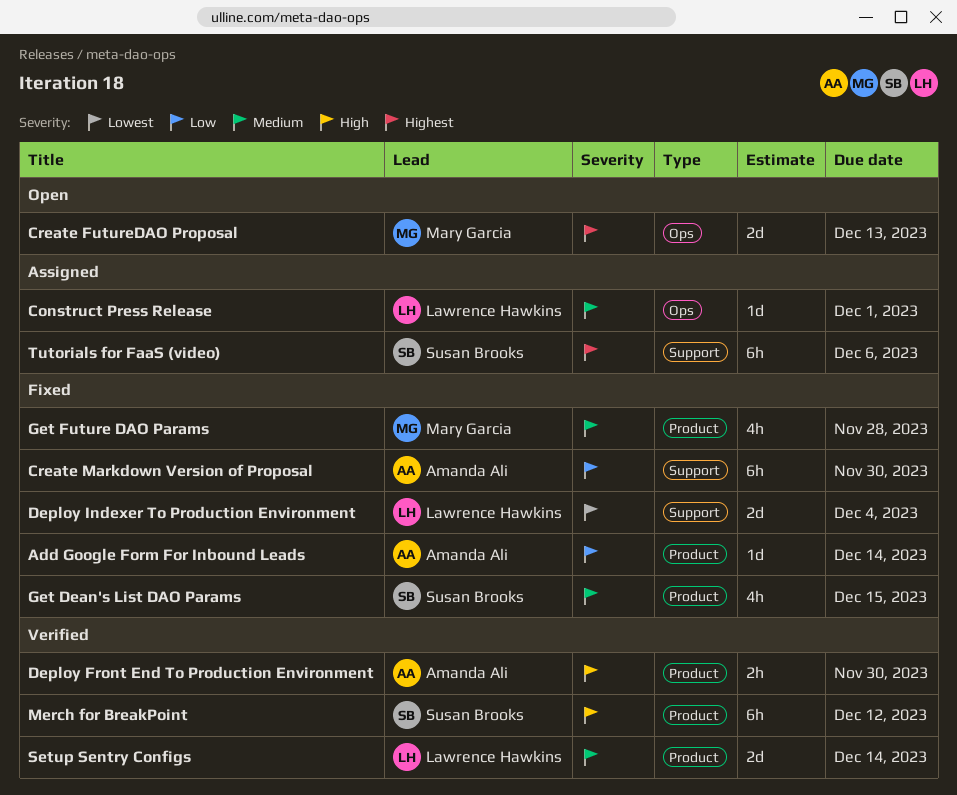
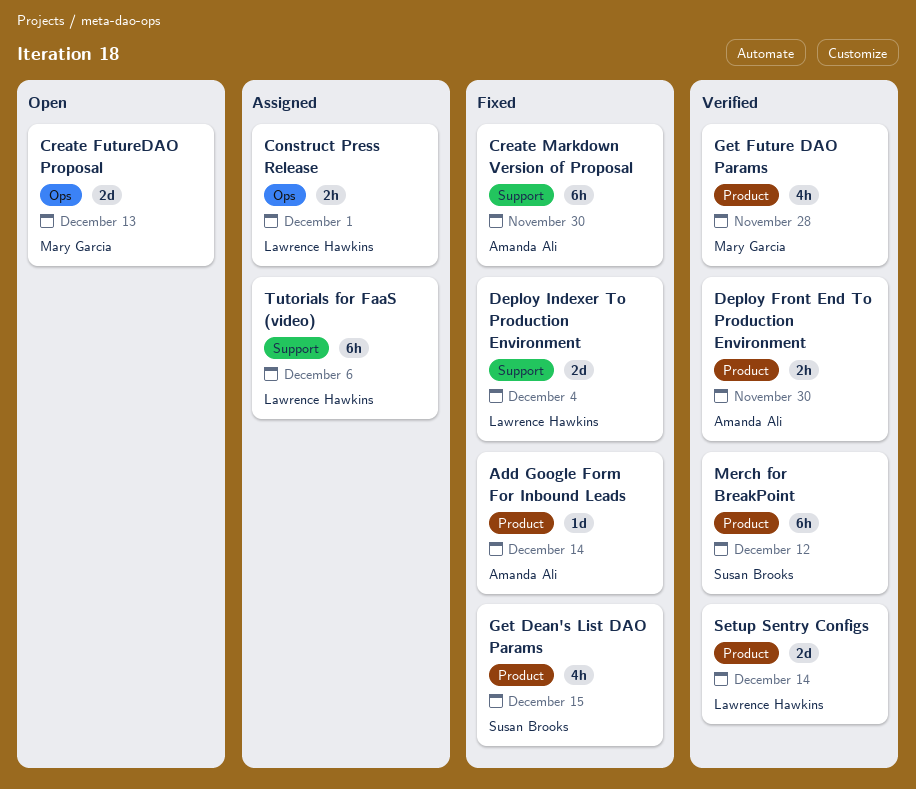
Construct Press Release, estimate: 1d -> 2h
Get Future DAO Params, status: Fixed -> Verified
Tutorials for FaaS (video), owner: Susan Brooks -> Lawrence Hawkins

